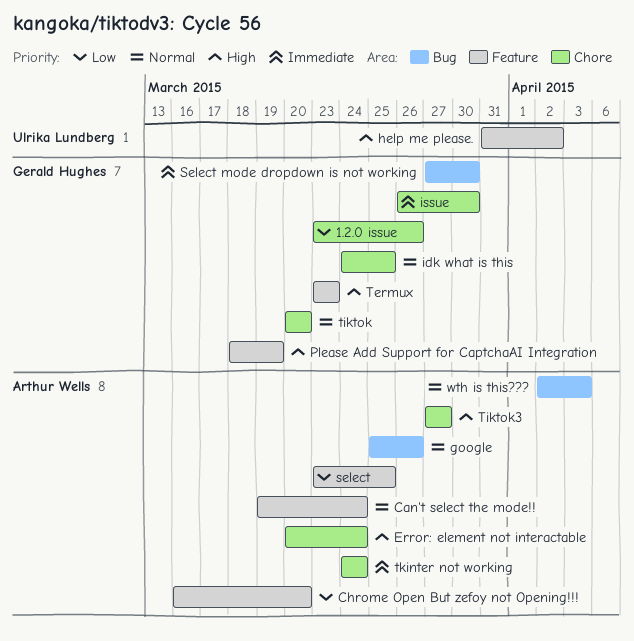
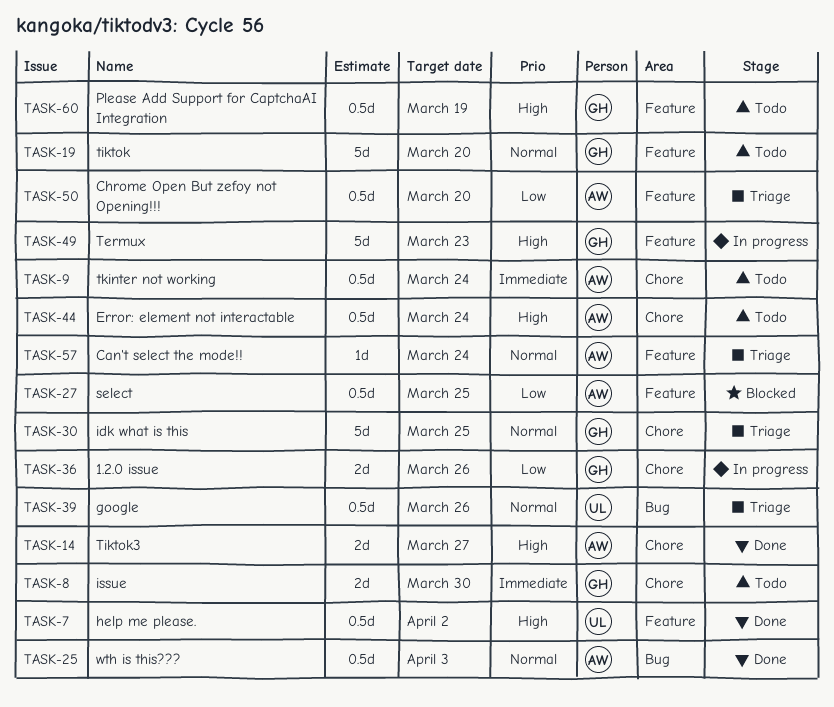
google, owner: Arthur Wells -> Ulrika Lundberg
Select mode dropdown is not working: present -> none
tiktok, label: Chore -> Feature

